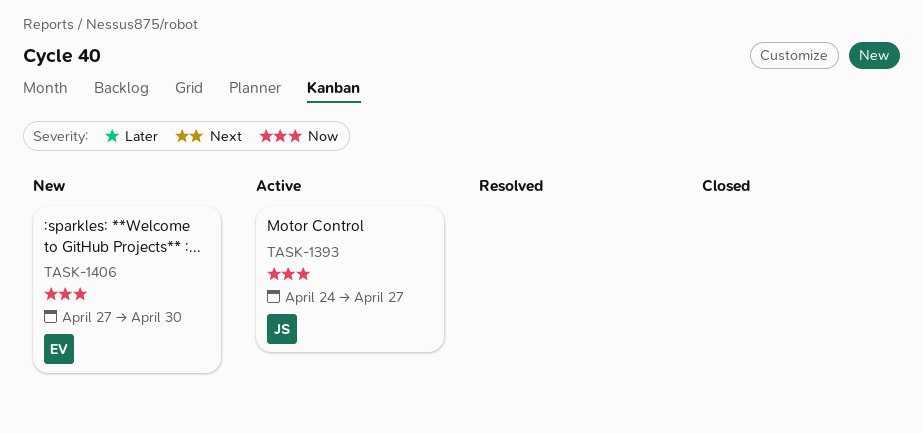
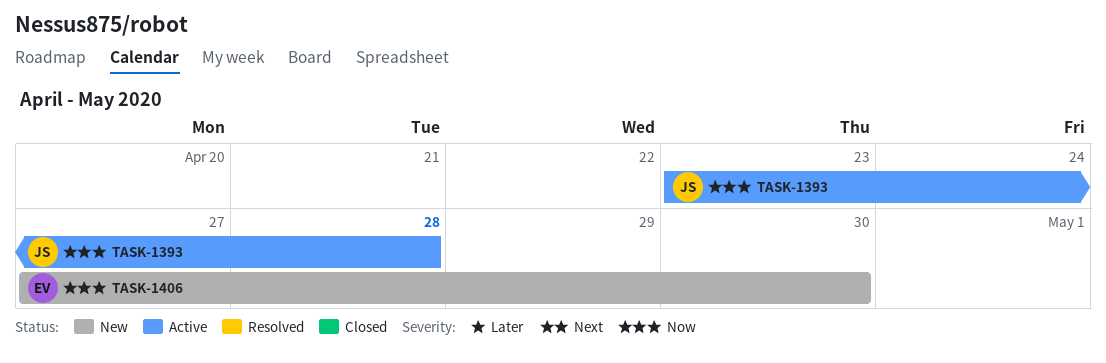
TASK-1393, start: Apr 24 -> Apr 23
TASK-1393, due: Apr 27 -> Apr 28

